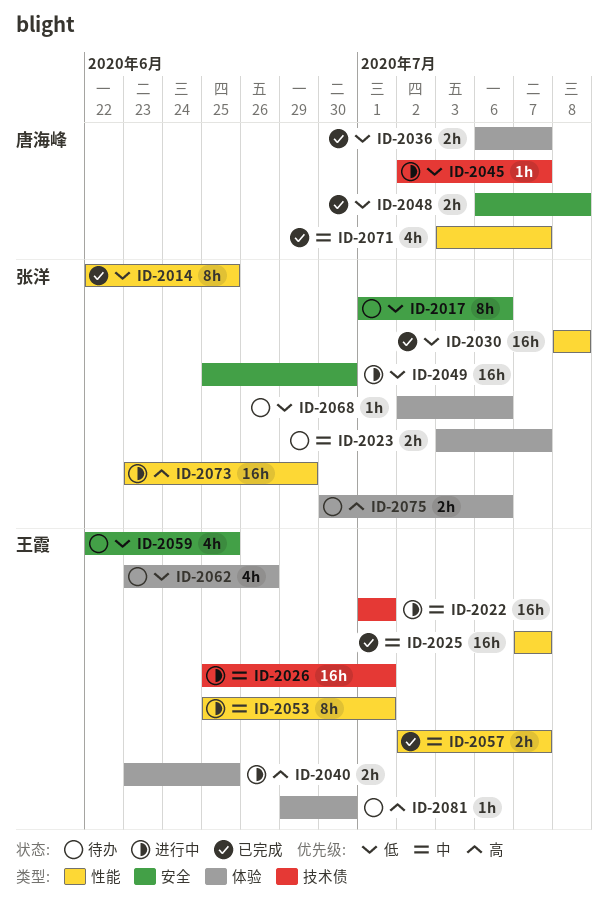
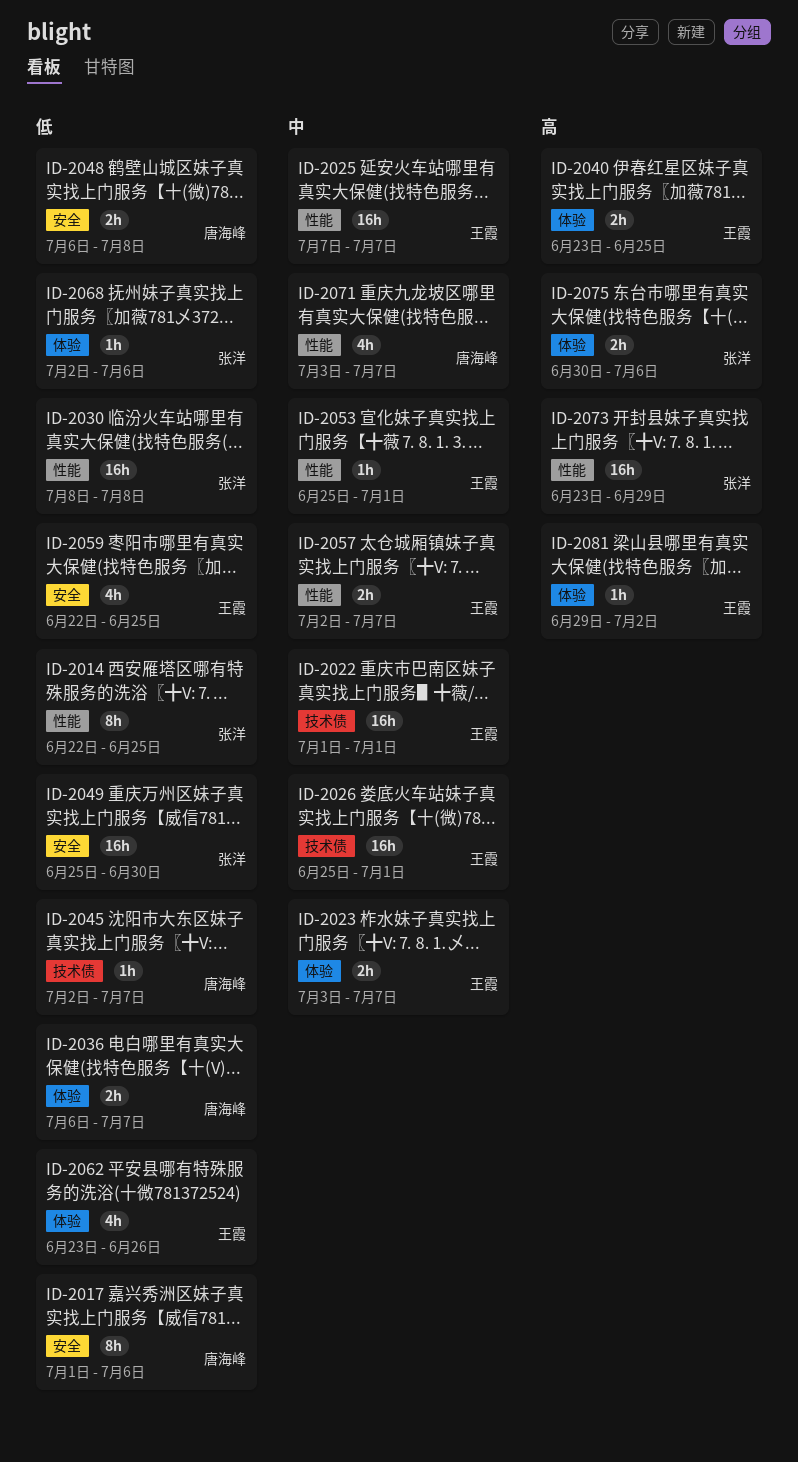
ID-2017, owner: 张洋 -> 唐海峰
ID-2023, owner: 张洋 -> 王霞
ID-2053, estimate: 8h -> 1h
ID-2081, due: Jun 30 -> Jul 2

